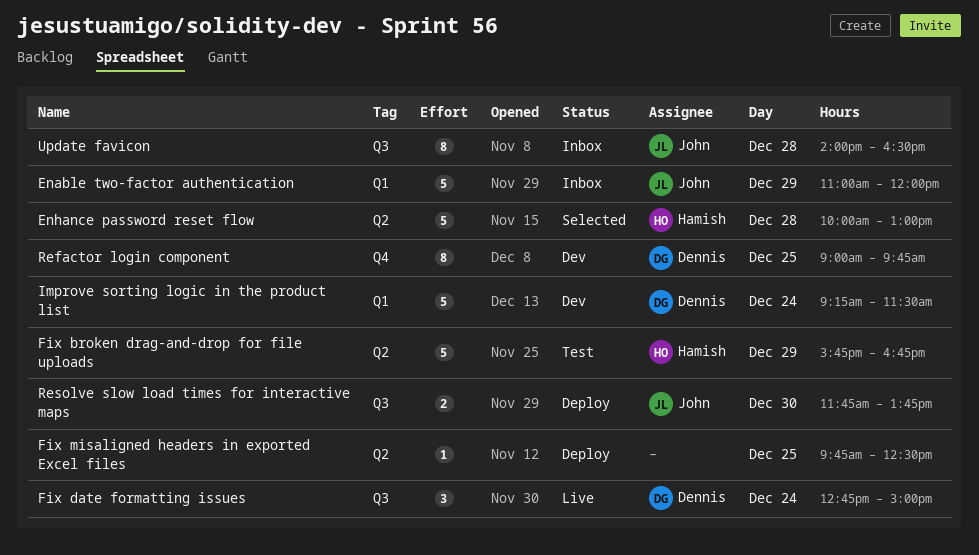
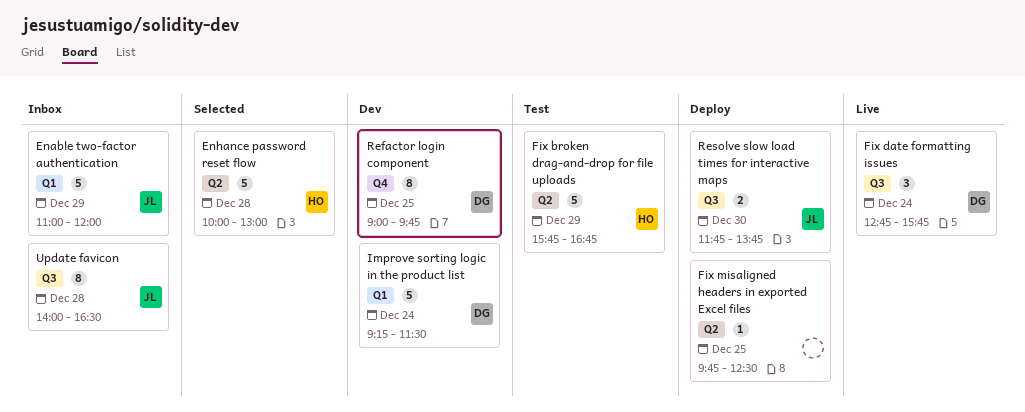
Fix date formatting issues, ends: 15:00 -> 15:45

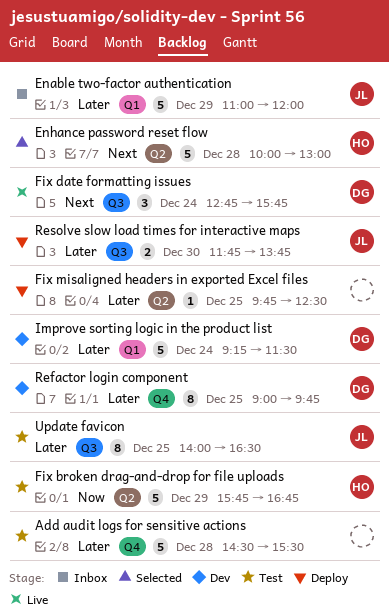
Add audit logs for sensitive actions: none -> present
Update favicon, status: Inbox -> Test
Update favicon, day: Dec 28 -> Dec 25

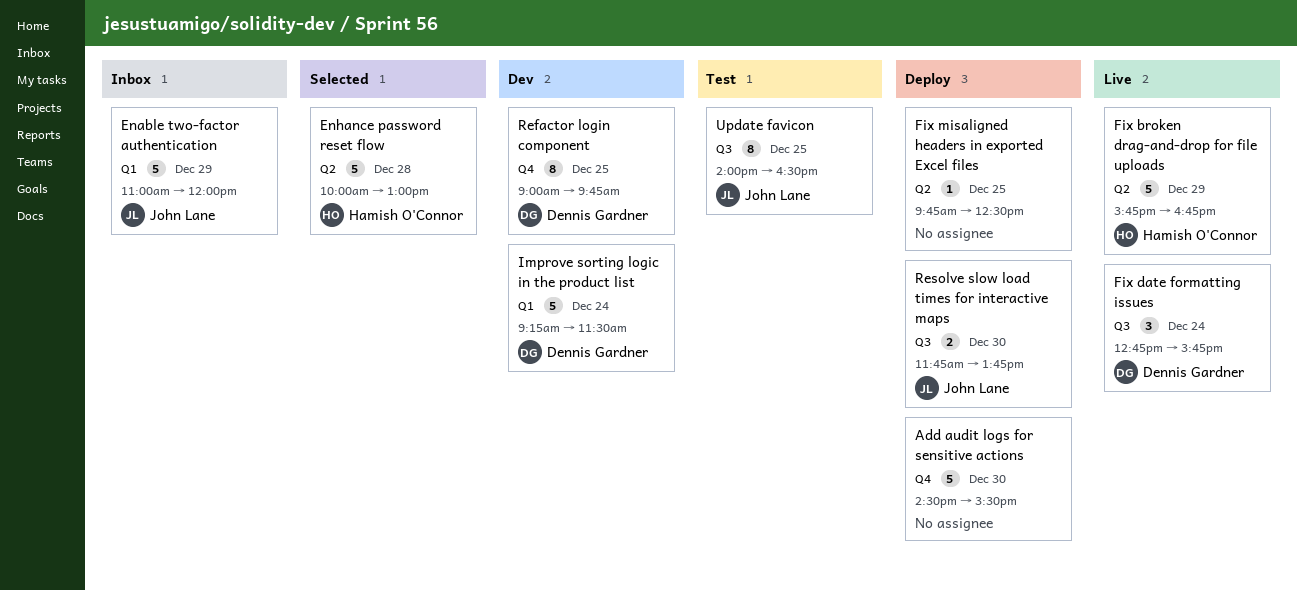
Add audit logs for sensitive actions, status: Test -> Deploy
Add audit logs for sensitive actions, day: Dec 28 -> Dec 30
Fix broken drag-and-drop for file uploads, status: Test -> Live

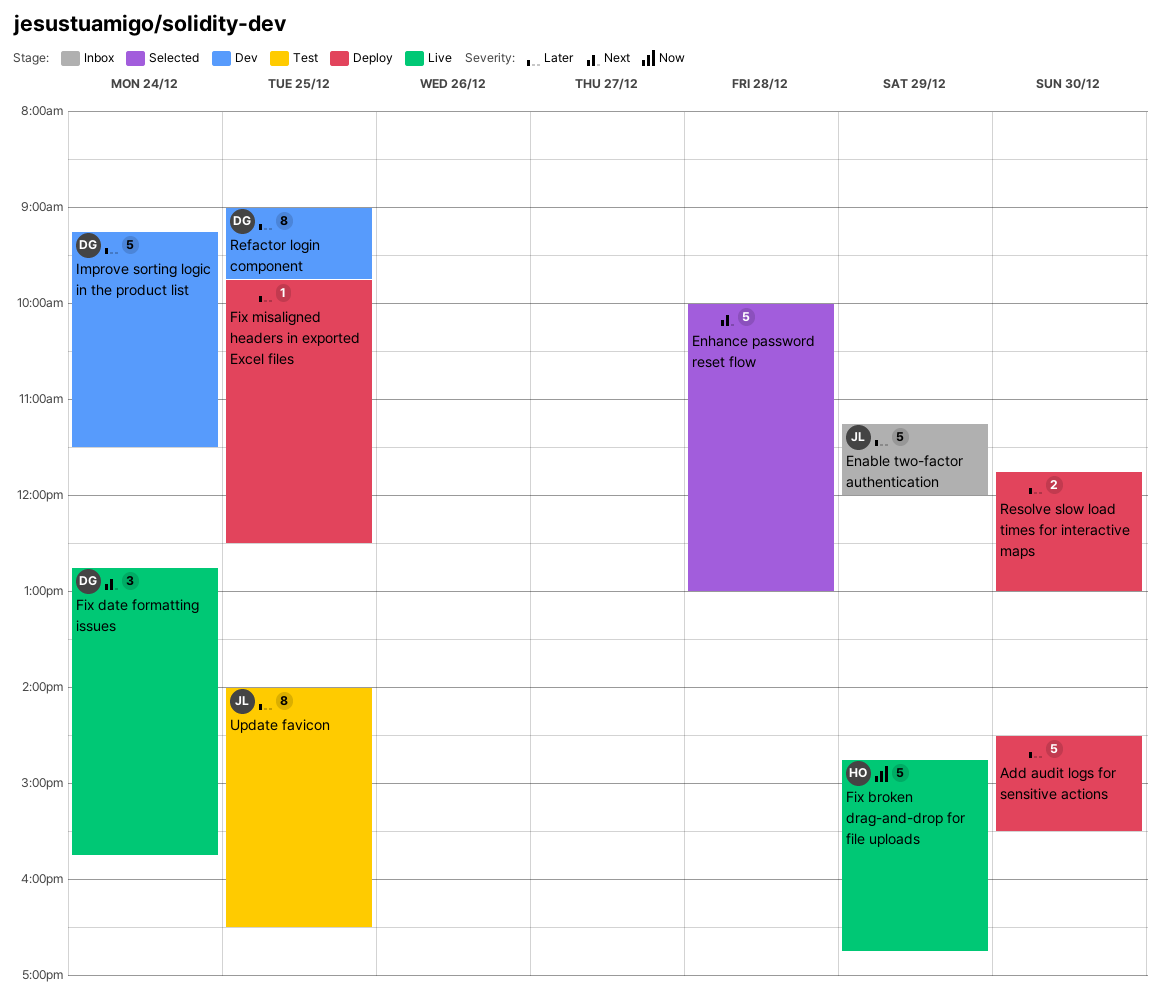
Enable two-factor authentication, begins: 11:00 -> 11:15
Enhance password reset flow, owner: Hamish O'Connor -> none
Fix broken drag-and-drop for file uploads, begins: 15:45 -> 14:45
Resolve slow load times for interactive maps, owner: John Lane -> none
Resolve slow load times for interactive maps, ends: 13:45 -> 13:00

